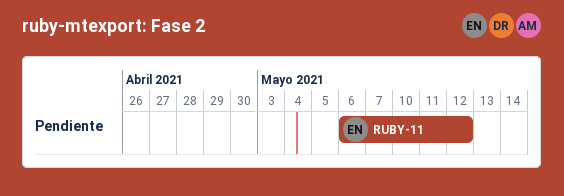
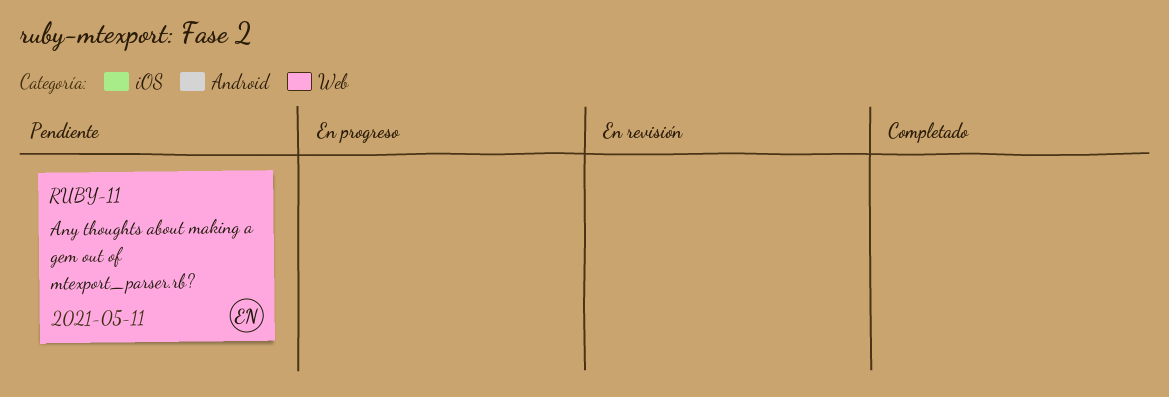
RUBY-11, due: May 12 -> May 11

